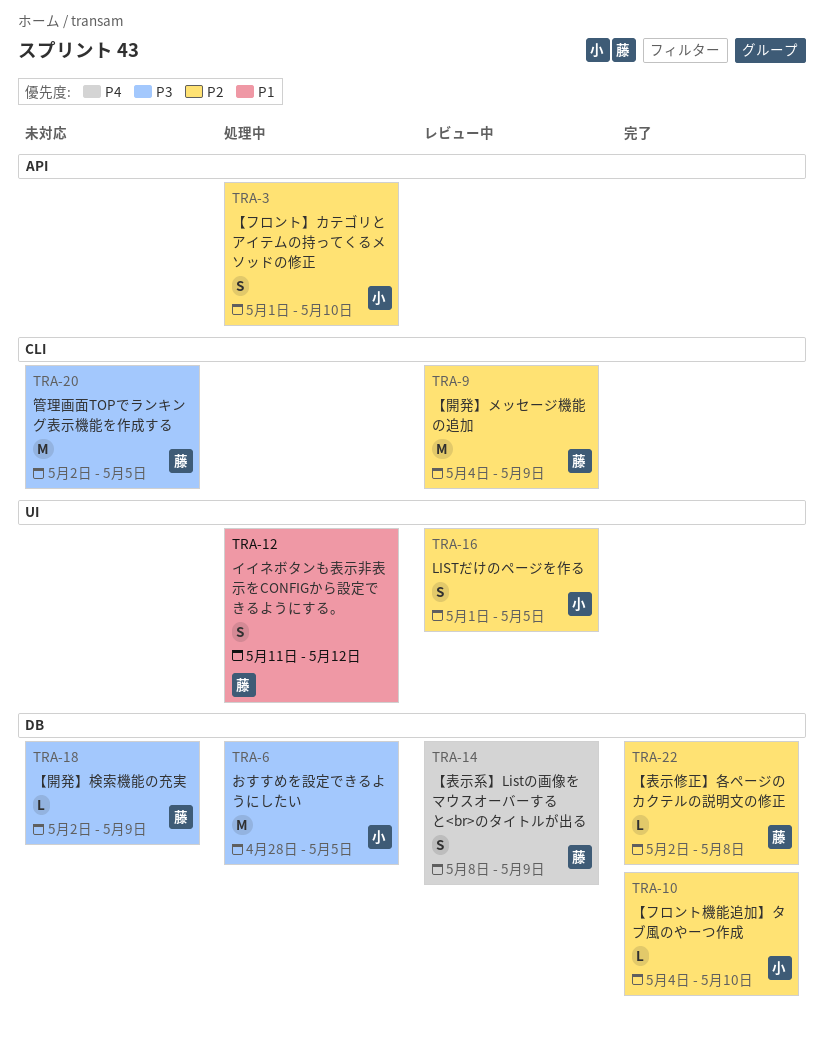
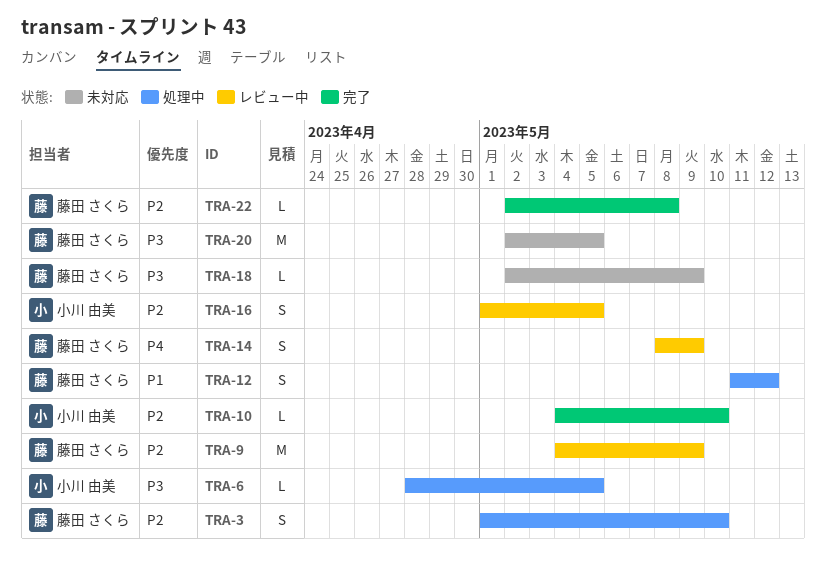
TRA-3, owner: 小川 由美 -> 藤田 さくら
TRA-6, estimate: M -> L

